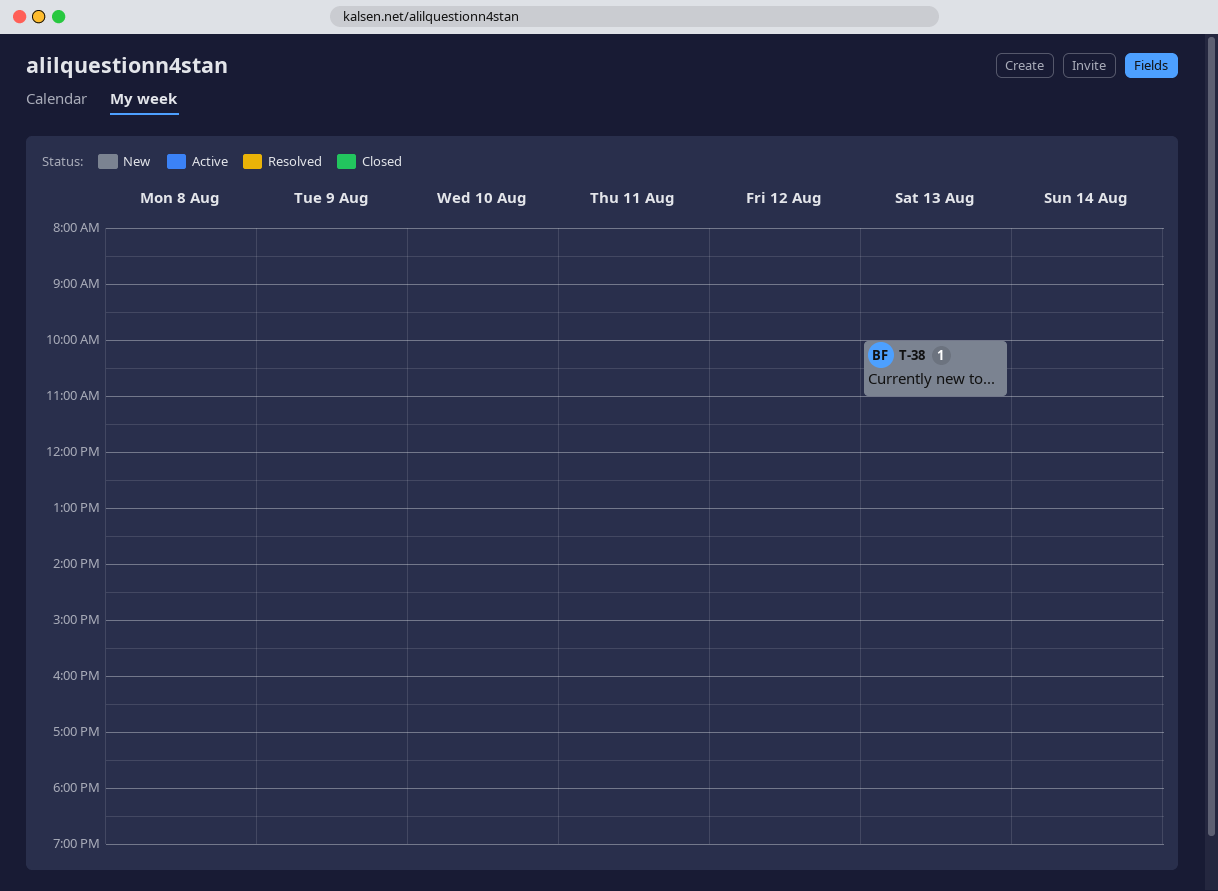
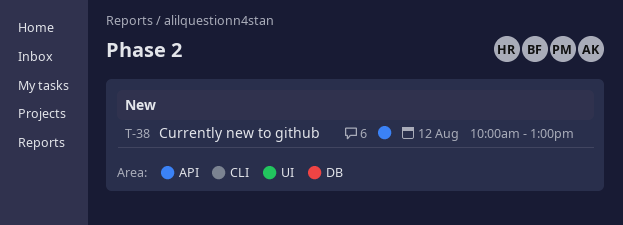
T-38, day: Aug 13 -> Aug 12
T-38, ends: 11:00 -> 13:00

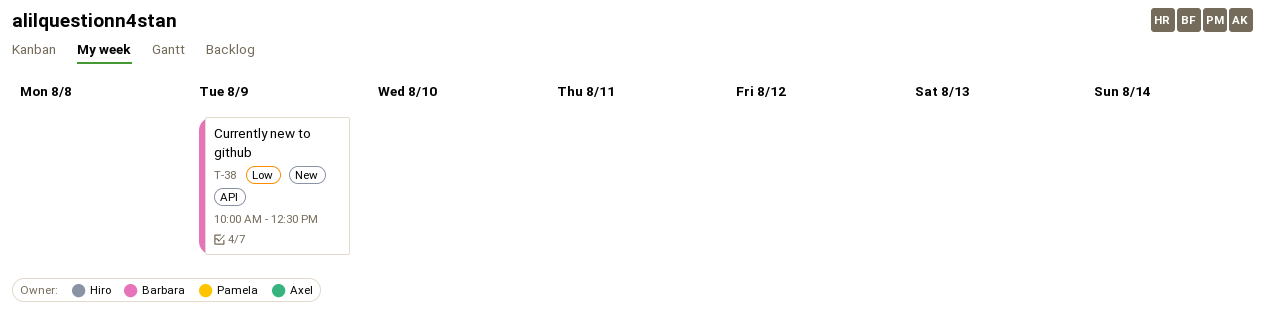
T-38, day: Aug 12 -> Aug 9
T-38, ends: 13:00 -> 12:30

